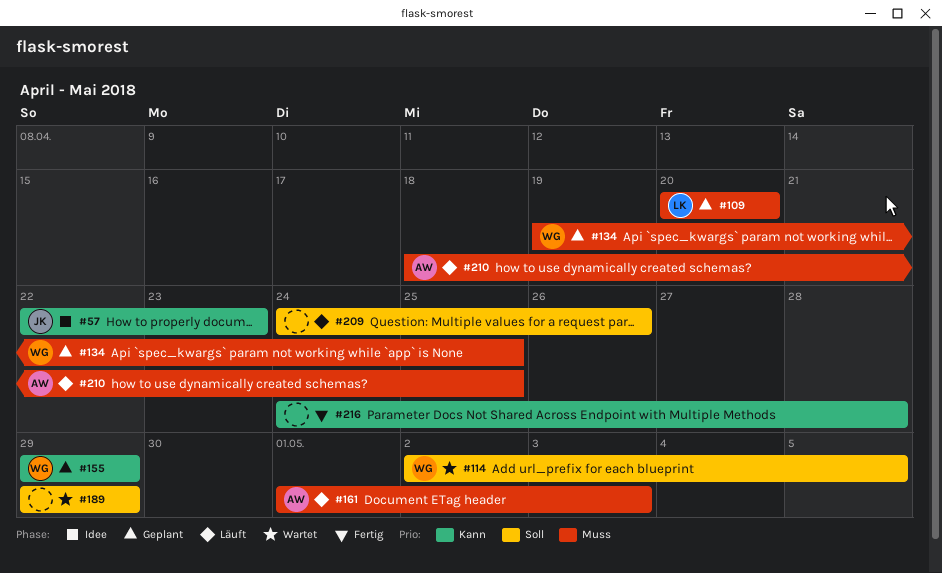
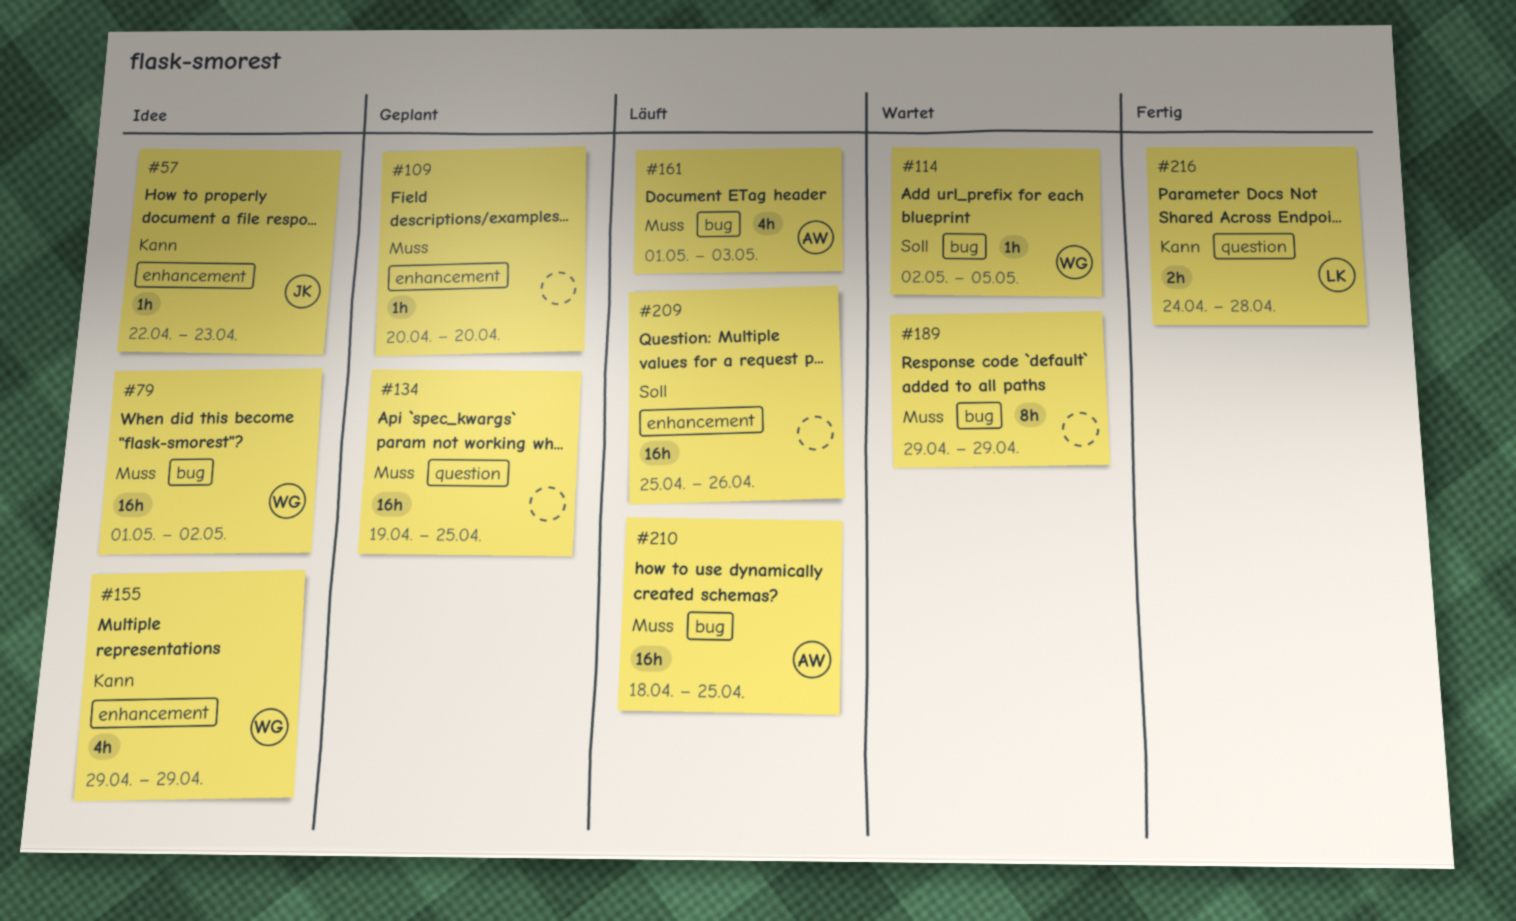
#79: none -> present
#109, owner: LK -> none
#134, owner: WG -> none
#155, status: Geplant -> Idee
#189, priority: Soll -> Muss
#209, start: Apr 24 -> Apr 25
#216, owner: none -> LK

